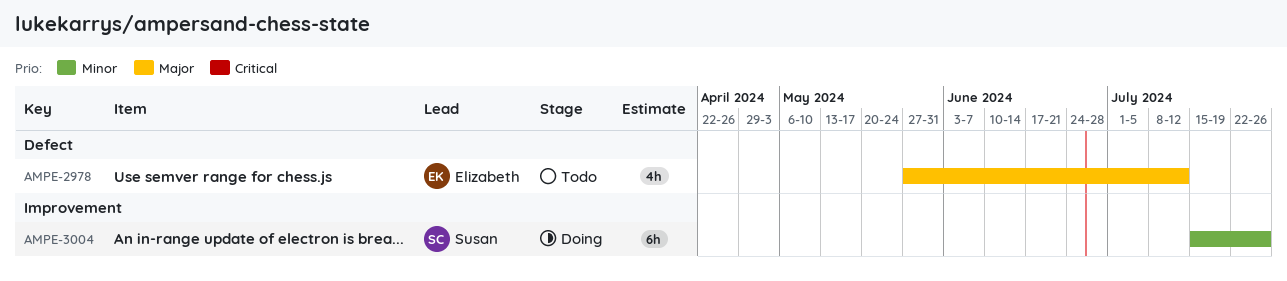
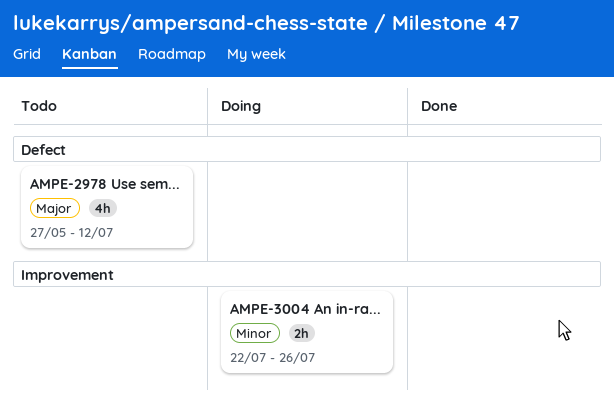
AMPE-3004, estimate: 6h -> 2h
AMPE-3004, start: Jul 15 -> Jul 22

